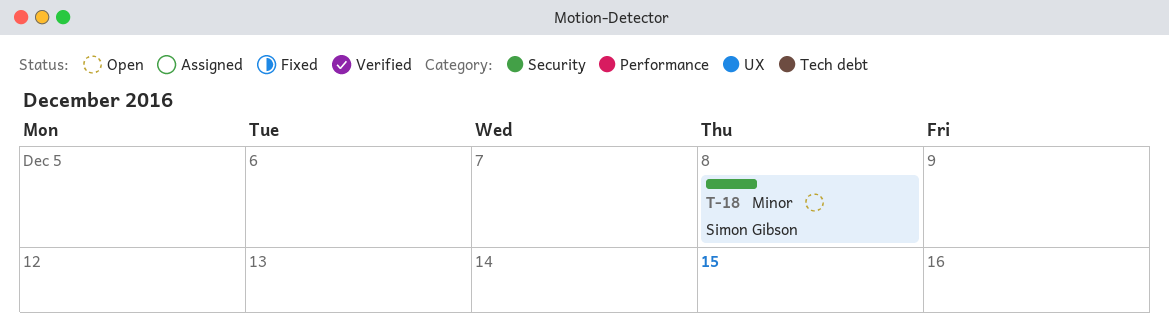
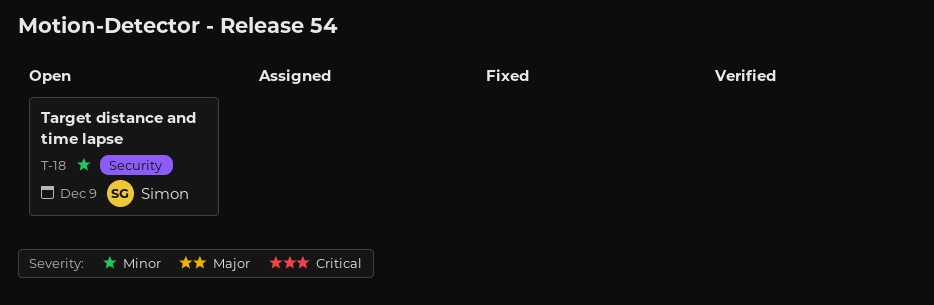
T-18, due: Dec 8 -> Dec 9

